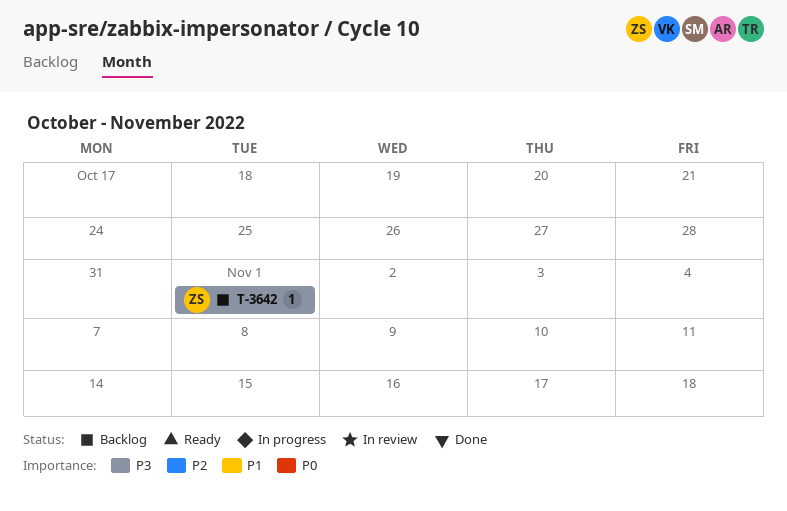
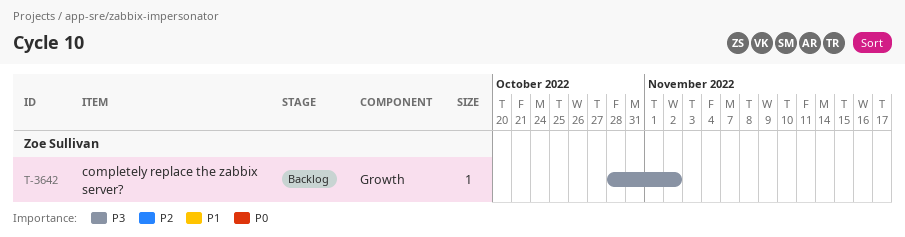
T-3642, start: Nov 1 -> Oct 28
T-3642, due: Nov 1 -> Nov 2

